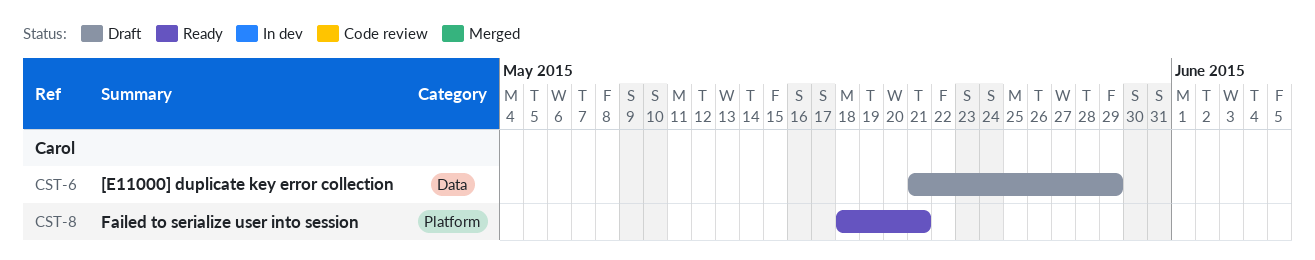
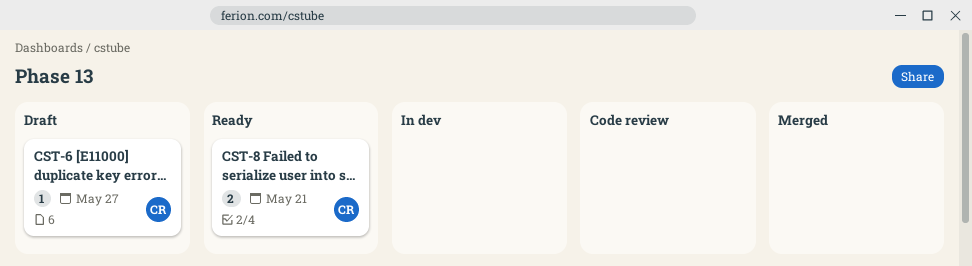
CST-6, due: May 29 -> May 27

